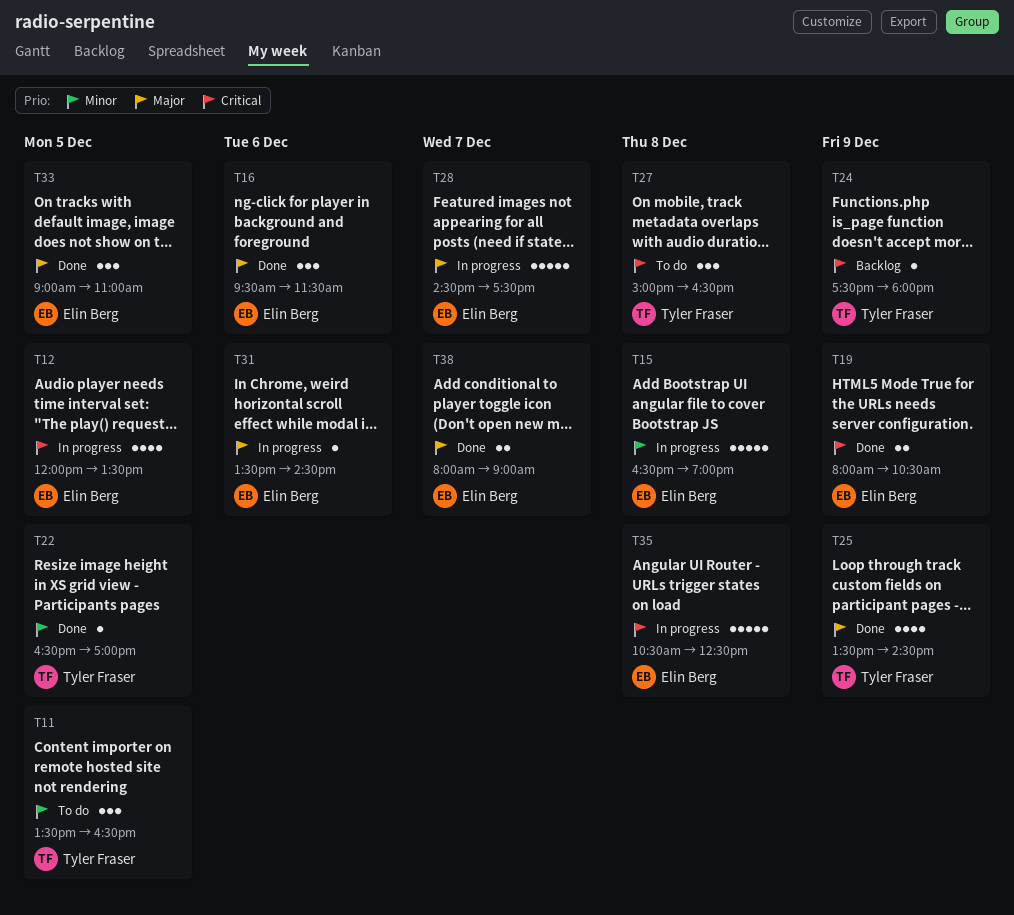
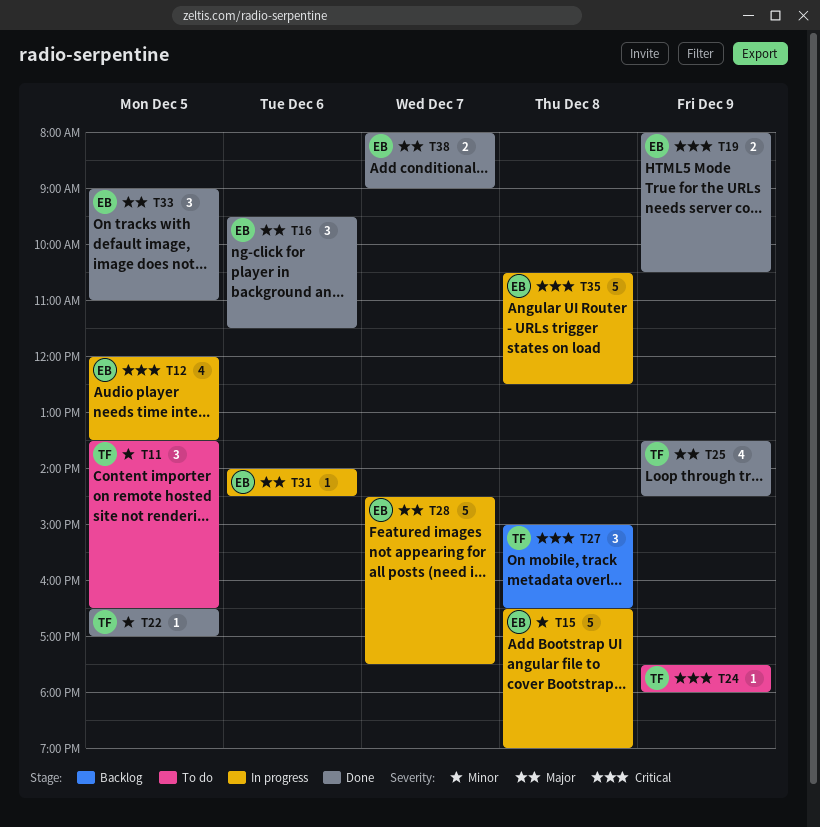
T24, status: Backlog -> To do
T27, status: To do -> Backlog
T31, begins: 13:30 -> 14:00

